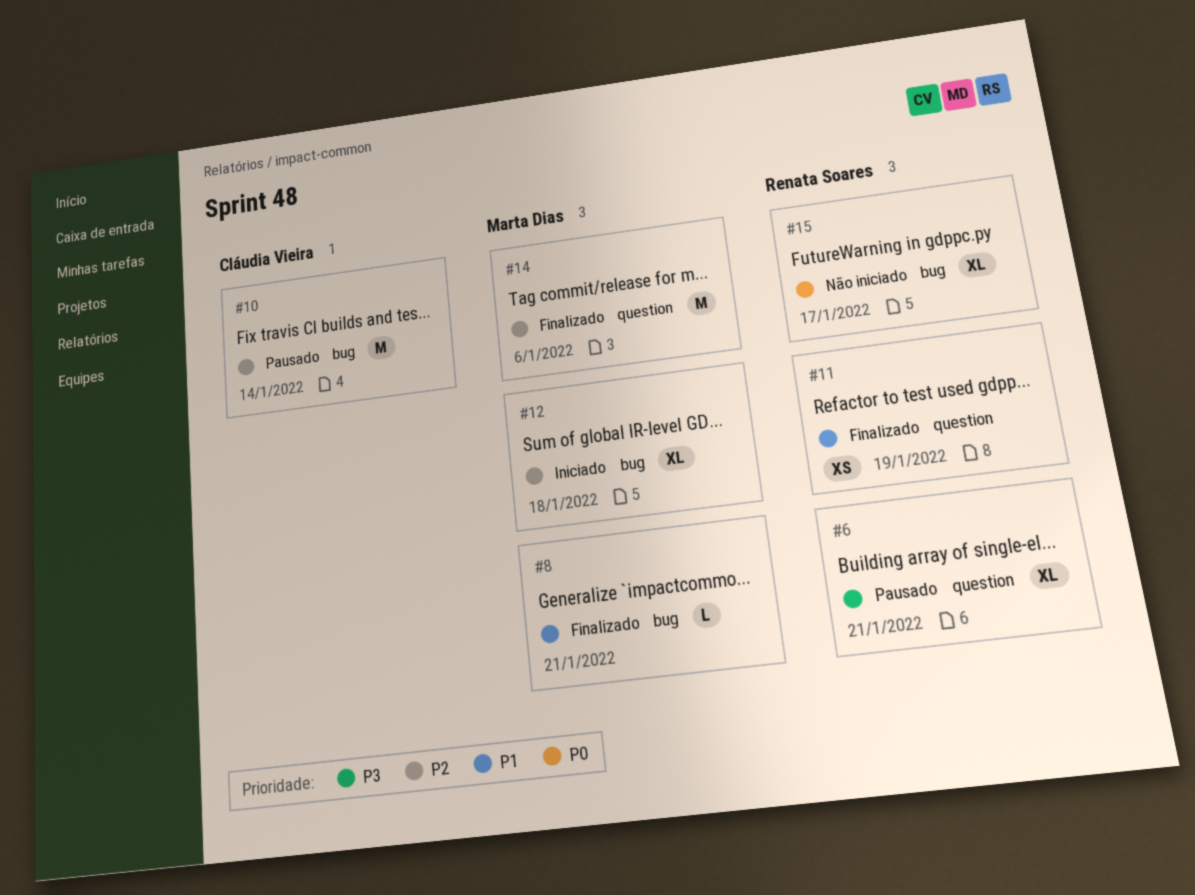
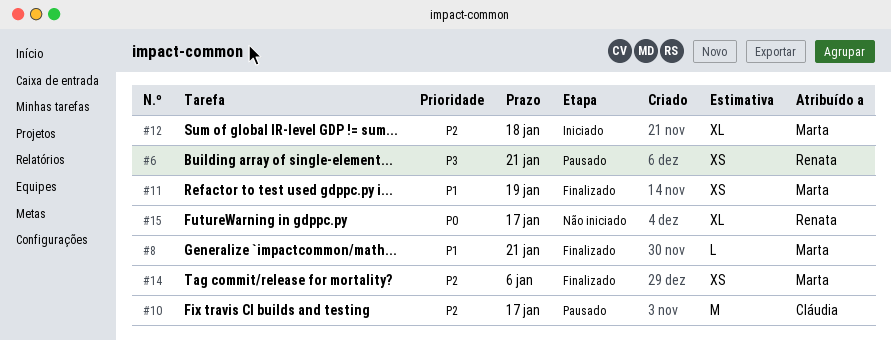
#6, estimate: XL -> XS
#10, due: Jan 14 -> Jan 17
#11, owner: Renata Soares -> Marta Dias
#14, estimate: M -> XS

